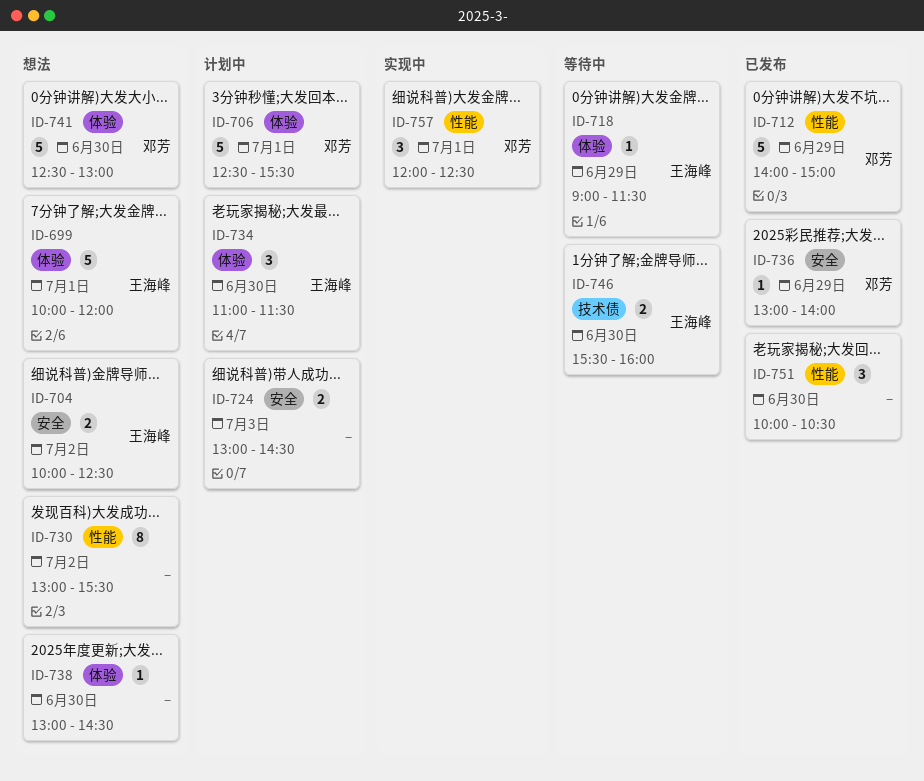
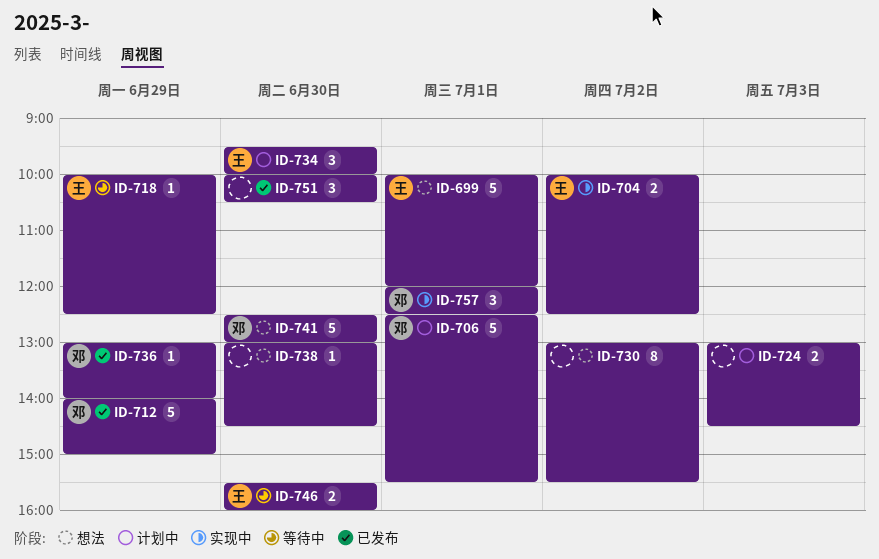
ID-704, status: 想法 -> 实现中
ID-718, begins: 09:00 -> 10:00
ID-718, ends: 11:30 -> 12:30
ID-734, begins: 11:00 -> 09:30
ID-734, ends: 11:30 -> 10:00

